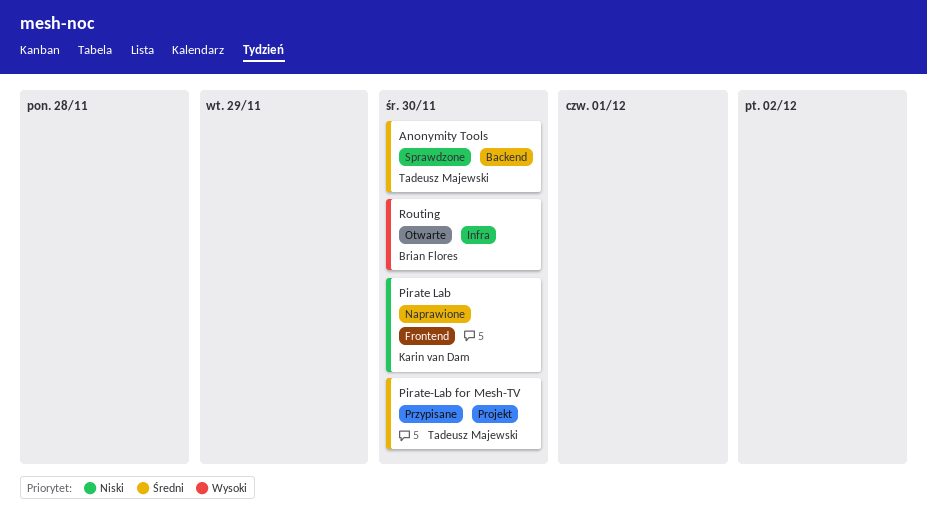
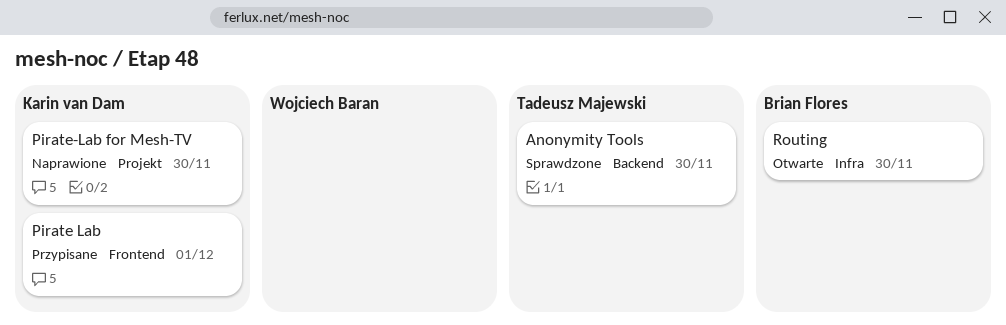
Pirate Lab, status: Naprawione -> Przypisane
Pirate Lab, due: Nov 30 -> Dec 1
Pirate-Lab for Mesh-TV, status: Przypisane -> Naprawione
Pirate-Lab for Mesh-TV, owner: Tadeusz Majewski -> Karin van Dam

